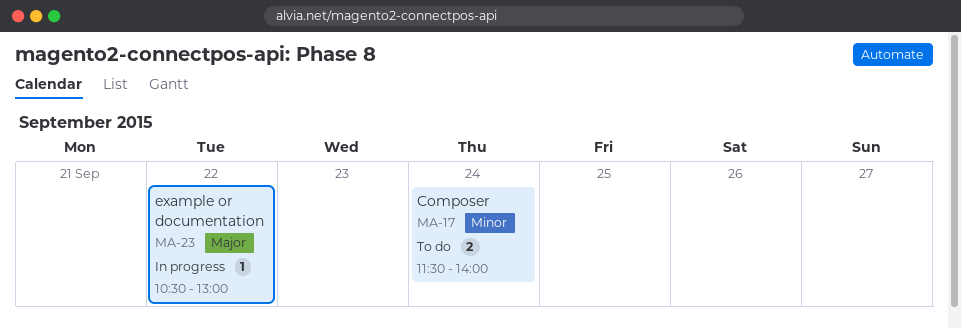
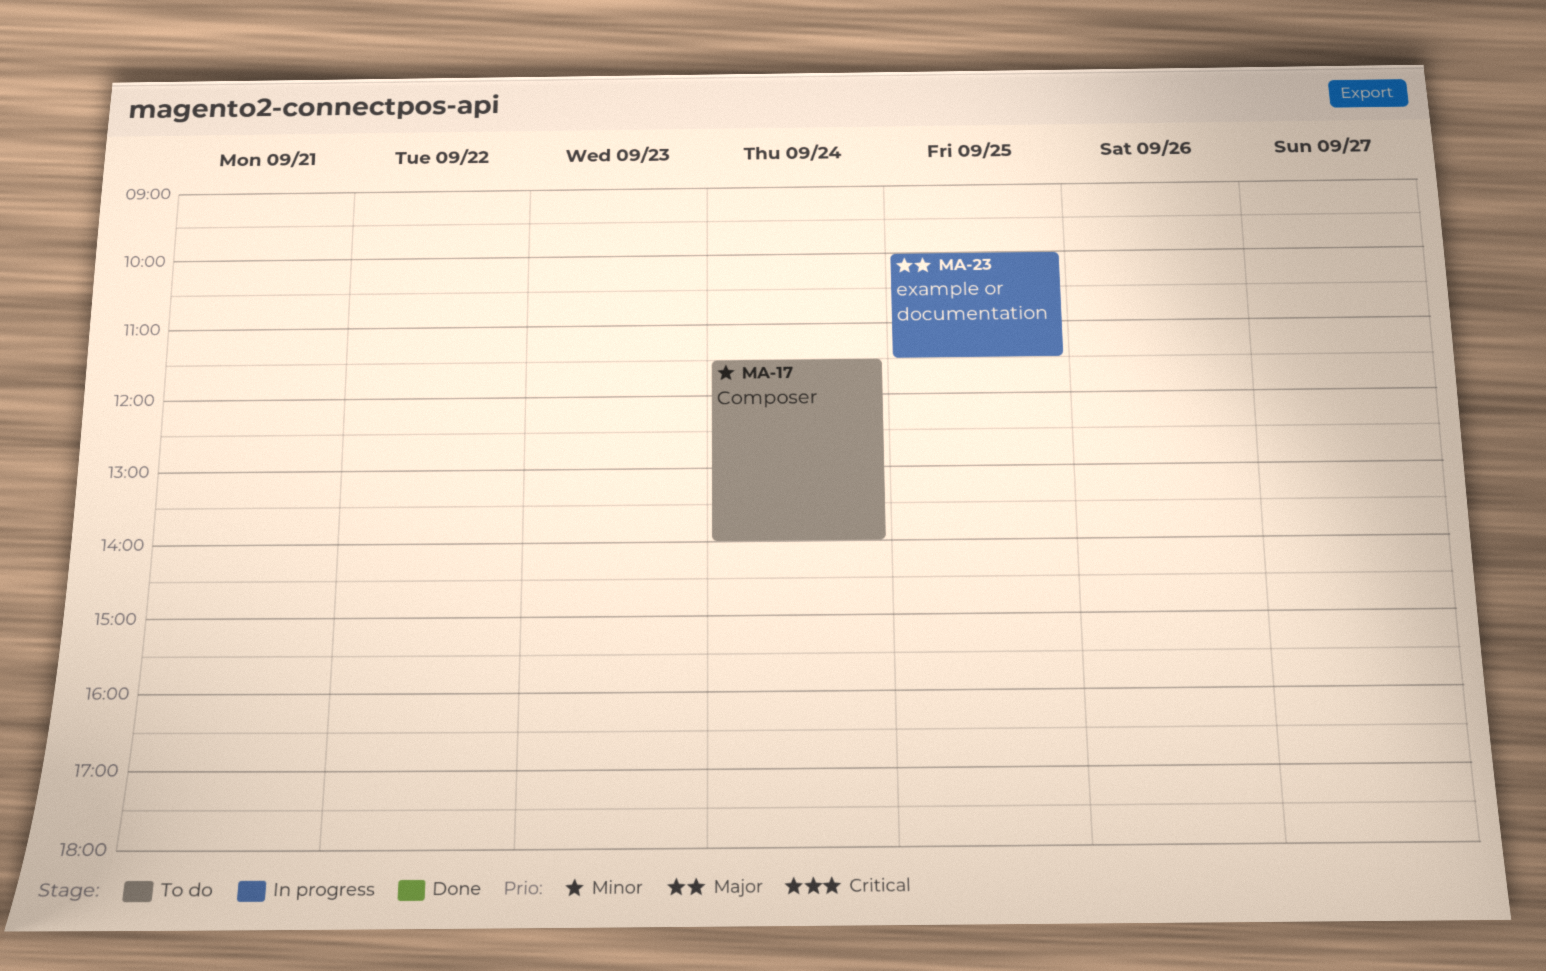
MA-23, day: Sep 22 -> Sep 25
MA-23, begins: 10:30 -> 10:00
MA-23, ends: 13:00 -> 11:30

